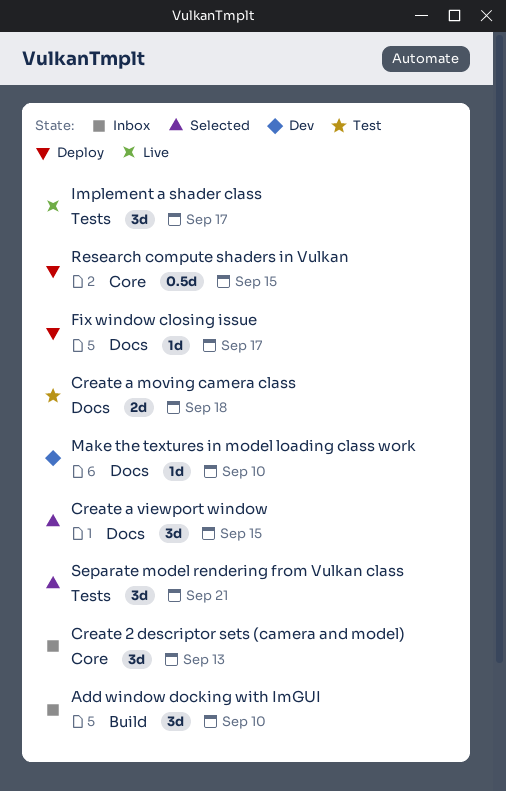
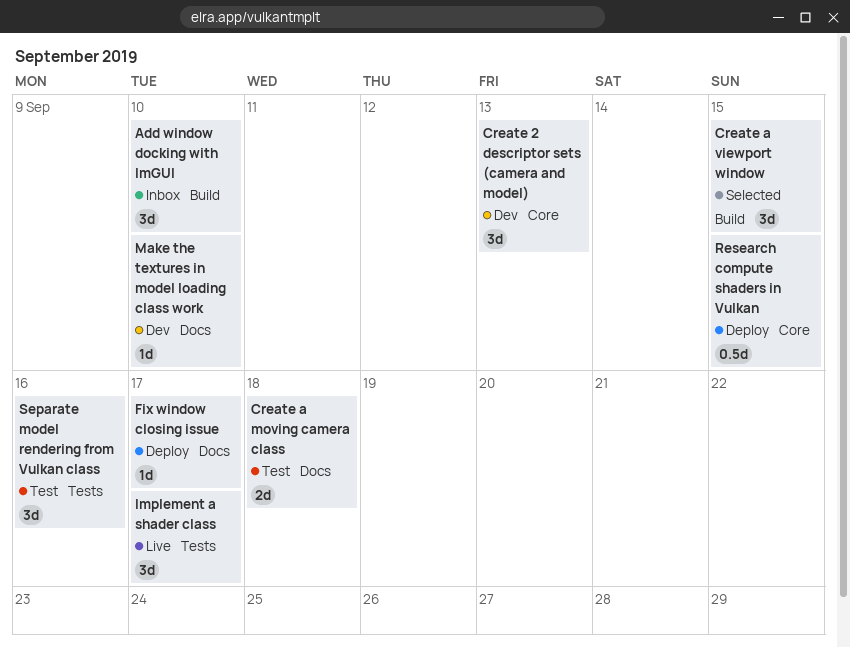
Create 2 descriptor sets (camera and model), status: Inbox -> Dev
Create a viewport window, label: Docs -> Build
Separate model rendering from Vulkan class, status: Selected -> Test
Separate model rendering from Vulkan class, due: Sep 21 -> Sep 16

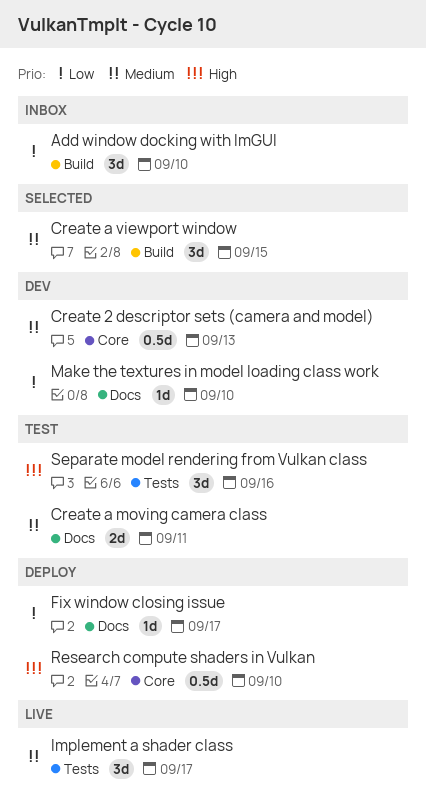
Create 2 descriptor sets (camera and model), estimate: 3d -> 0.5d
Create a moving camera class, due: Sep 18 -> Sep 11
Research compute shaders in Vulkan, due: Sep 15 -> Sep 10

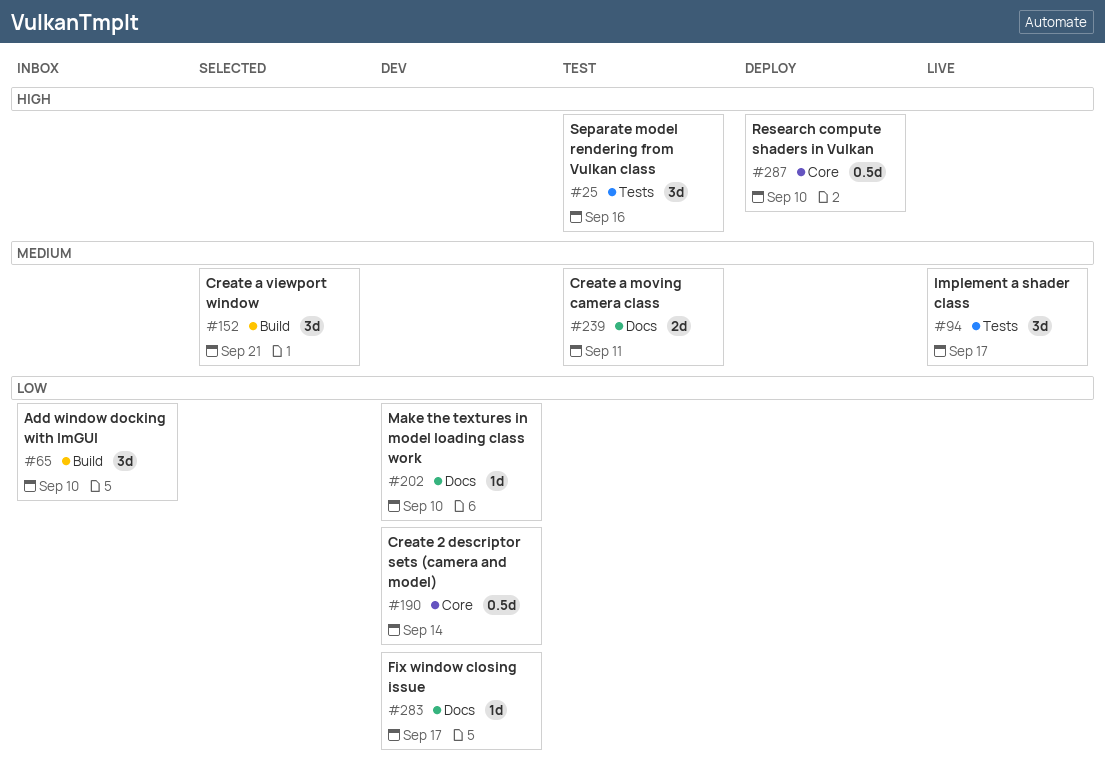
Create 2 descriptor sets (camera and model), priority: Medium -> Low
Create 2 descriptor sets (camera and model), due: Sep 13 -> Sep 14
Create a viewport window, due: Sep 15 -> Sep 21
Fix window closing issue, status: Deploy -> Dev

